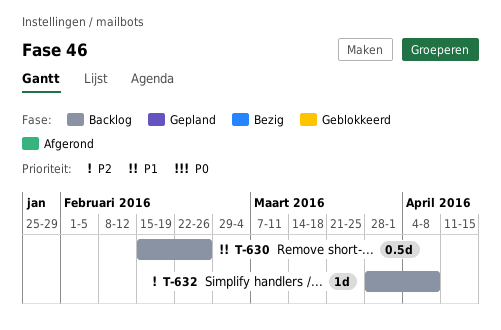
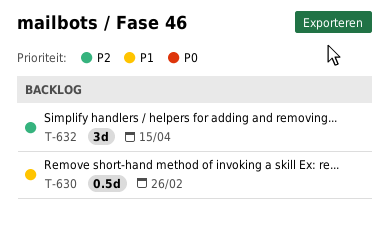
T-632, estimate: 1d -> 3d
T-632, due: Apr 8 -> Apr 15

